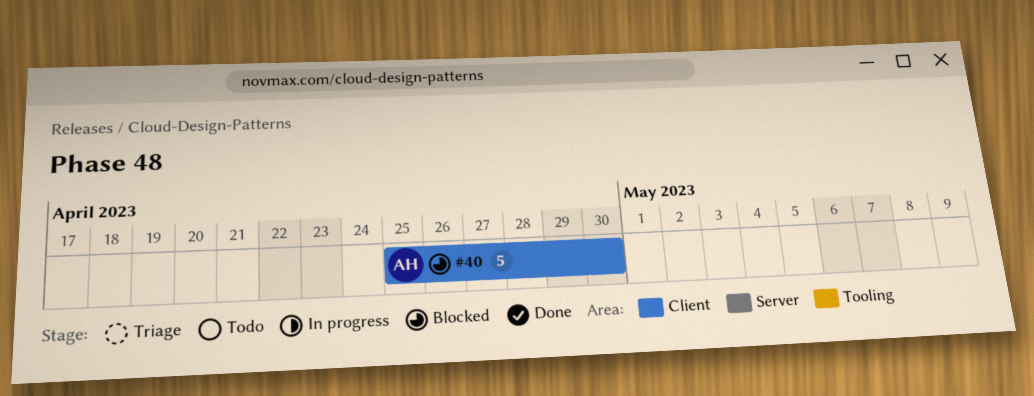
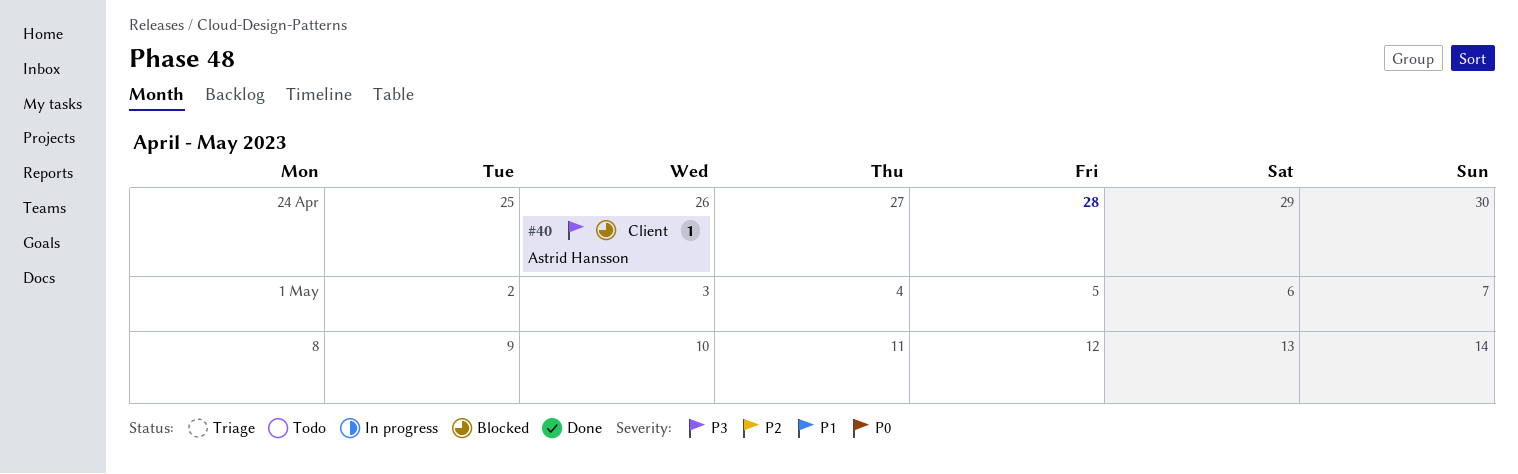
#40, estimate: 5 -> 1
#40, due: Apr 30 -> Apr 26

